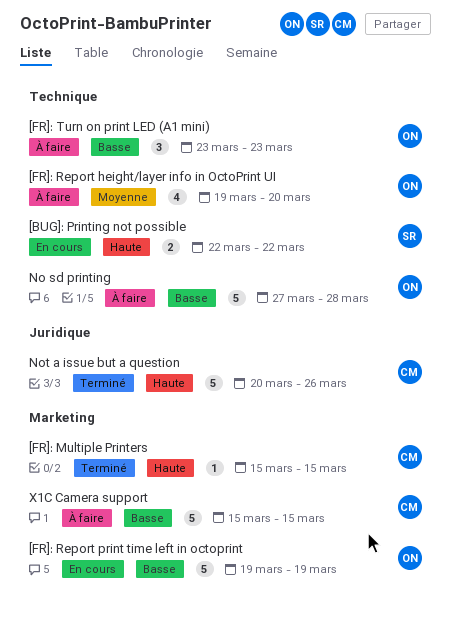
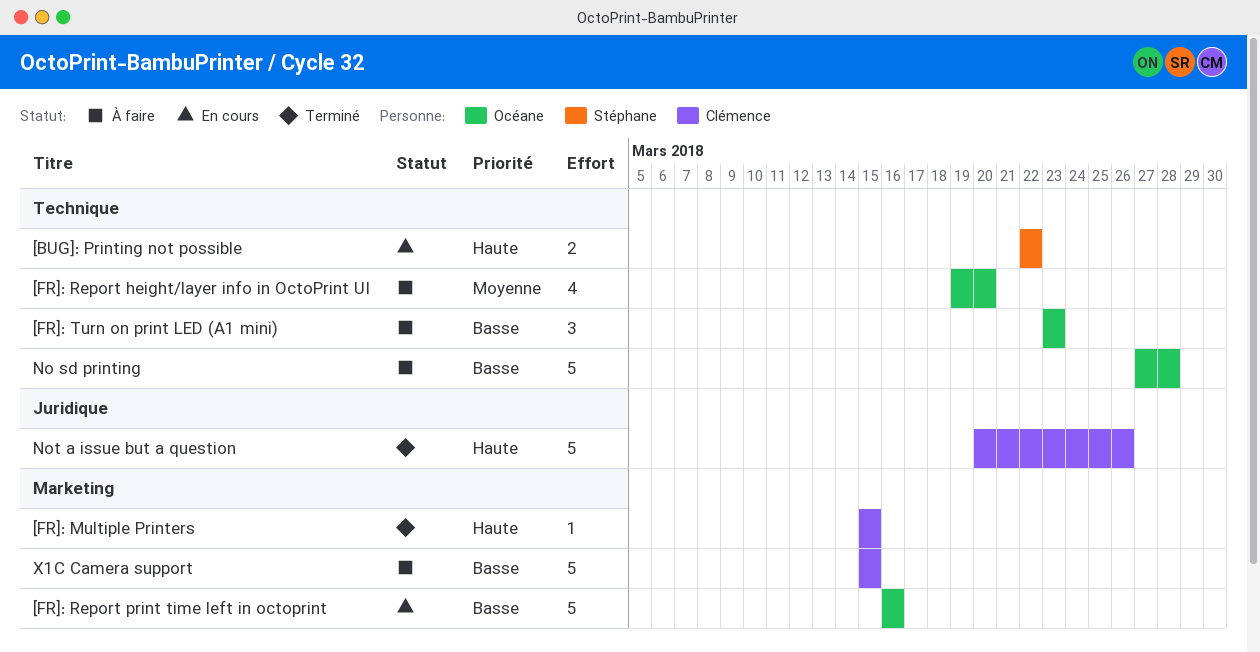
[FR]: Report print time left in octoprint, start: Mar 19 -> Mar 16
[FR]: Report print time left in octoprint, due: Mar 19 -> Mar 16

